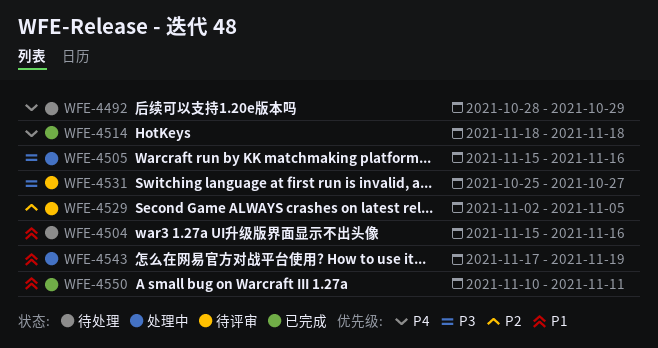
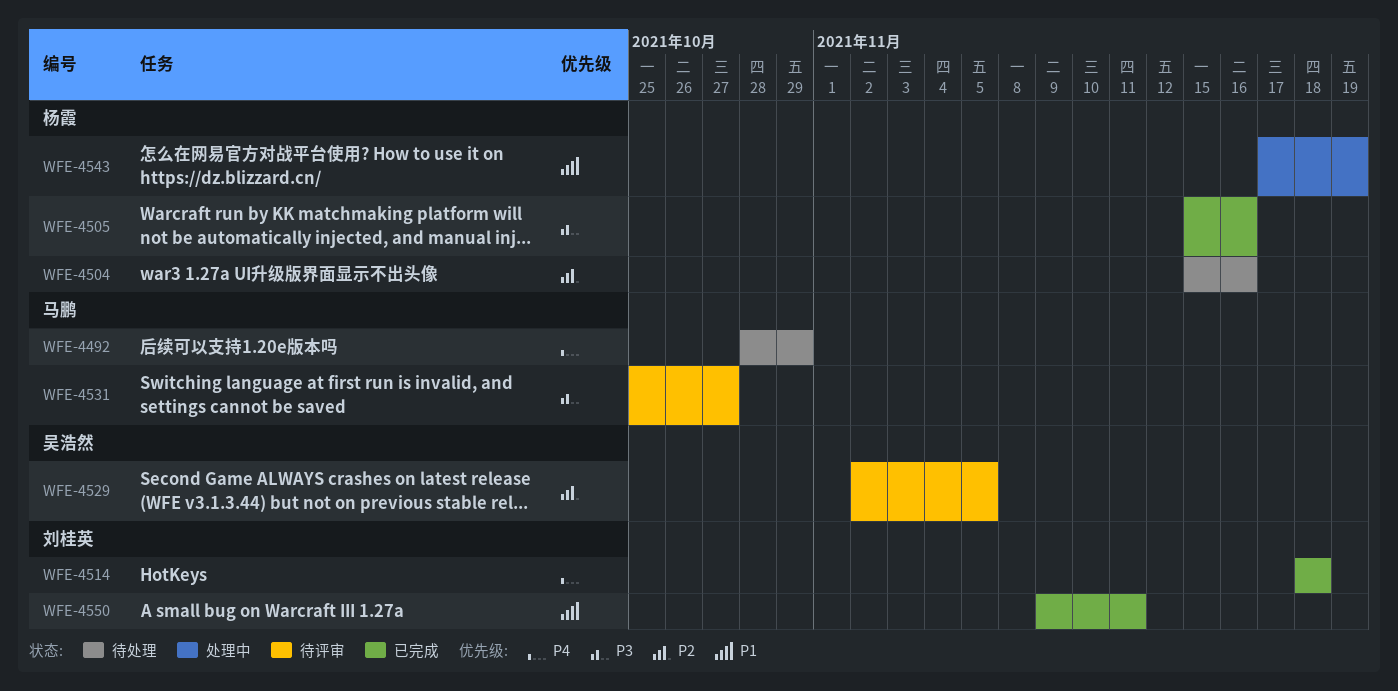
WFE-4504, priority: P1 -> P2
WFE-4505, status: 处理中 -> 已完成
WFE-4550, start: Nov 10 -> Nov 9

